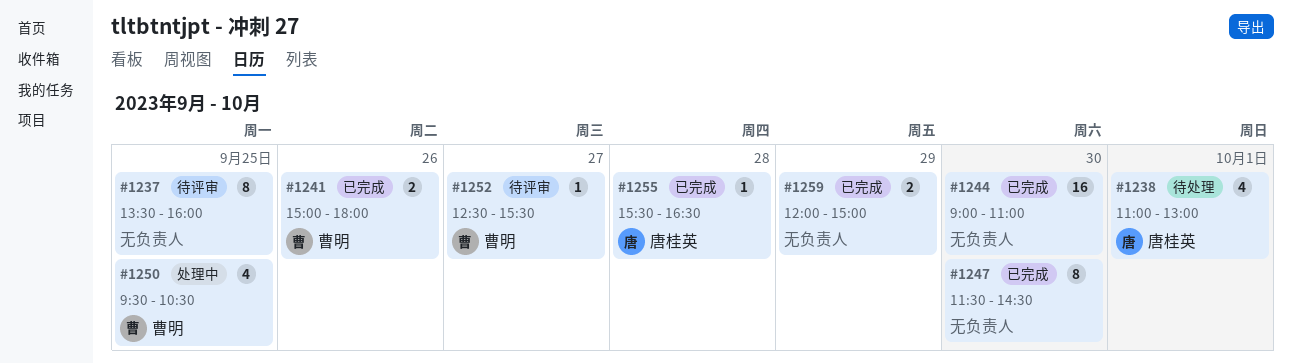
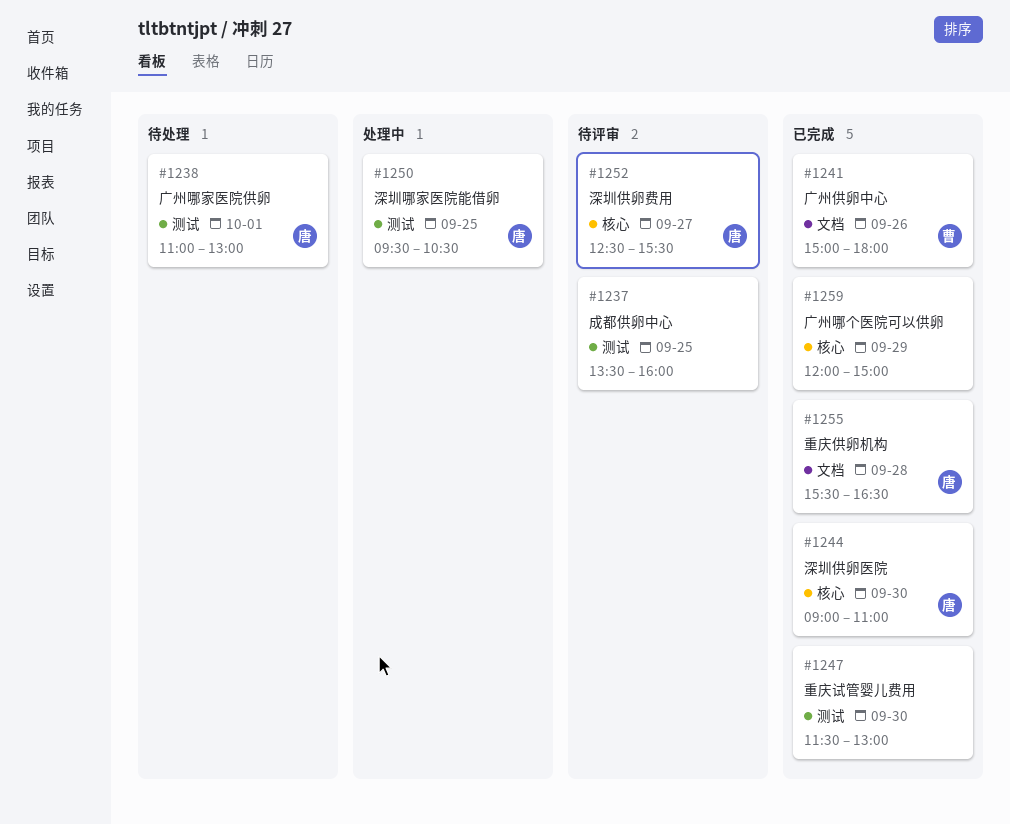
#1244, owner: none -> 唐桂英
#1247, ends: 14:30 -> 13:00
#1250, owner: 曹明 -> 唐桂英
#1252, owner: 曹明 -> 唐桂英

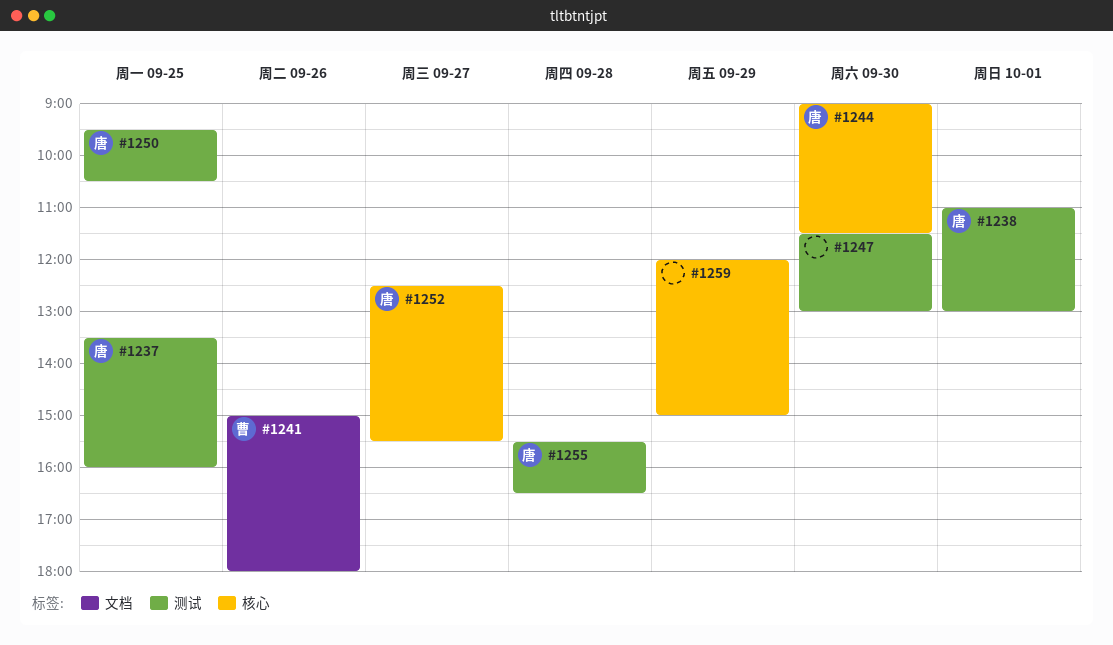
#1237, owner: none -> 唐
#1244, ends: 11:00 -> 11:30
#1255, label: 文档 -> 测试

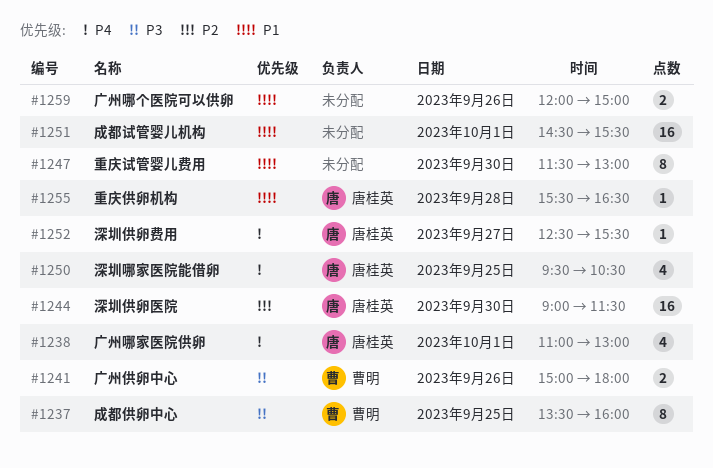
#1237, owner: 唐桂英 -> 曹明
#1251: none -> present
#1259, day: Sep 29 -> Sep 26

